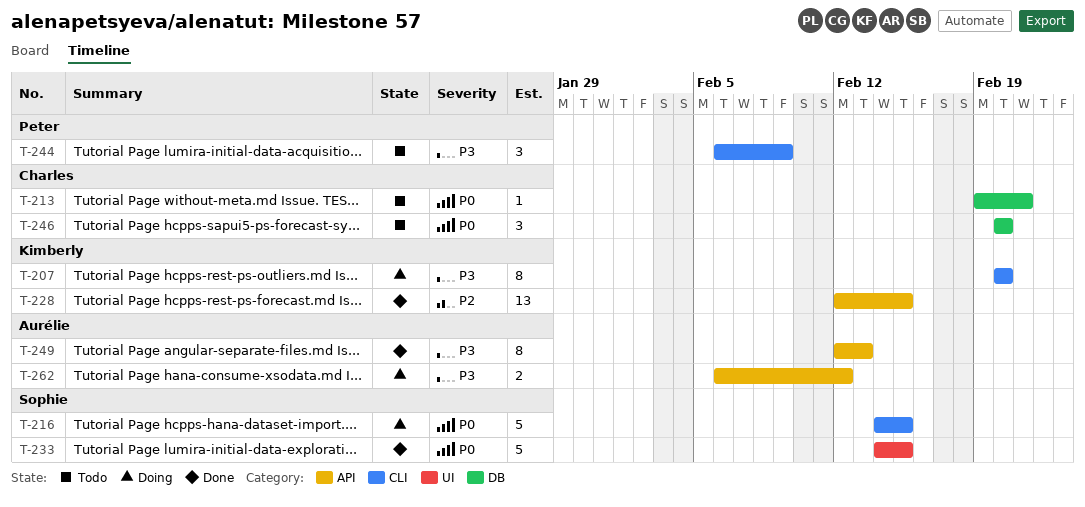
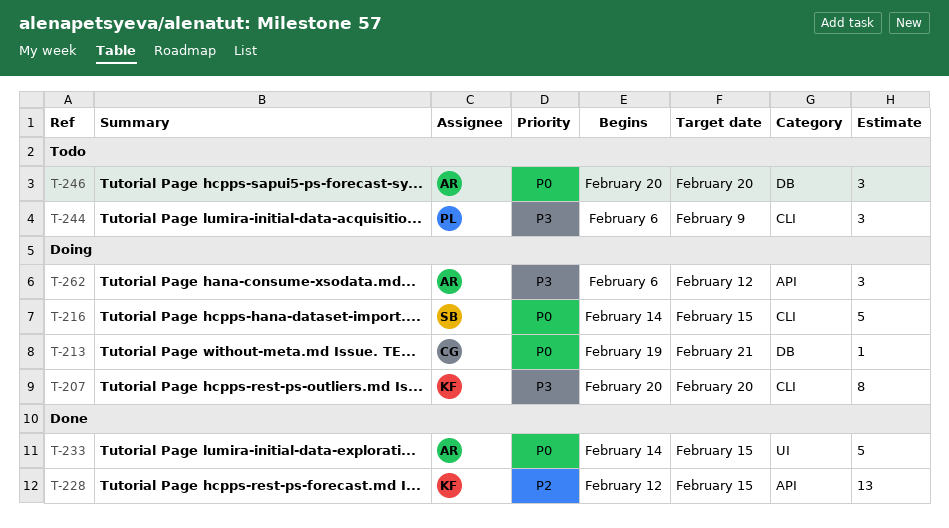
T-213, status: Todo -> Doing
T-233, owner: Sophie -> Aurélie
T-246, owner: Charles -> Aurélie
T-249: present -> none
T-262, estimate: 2 -> 3

